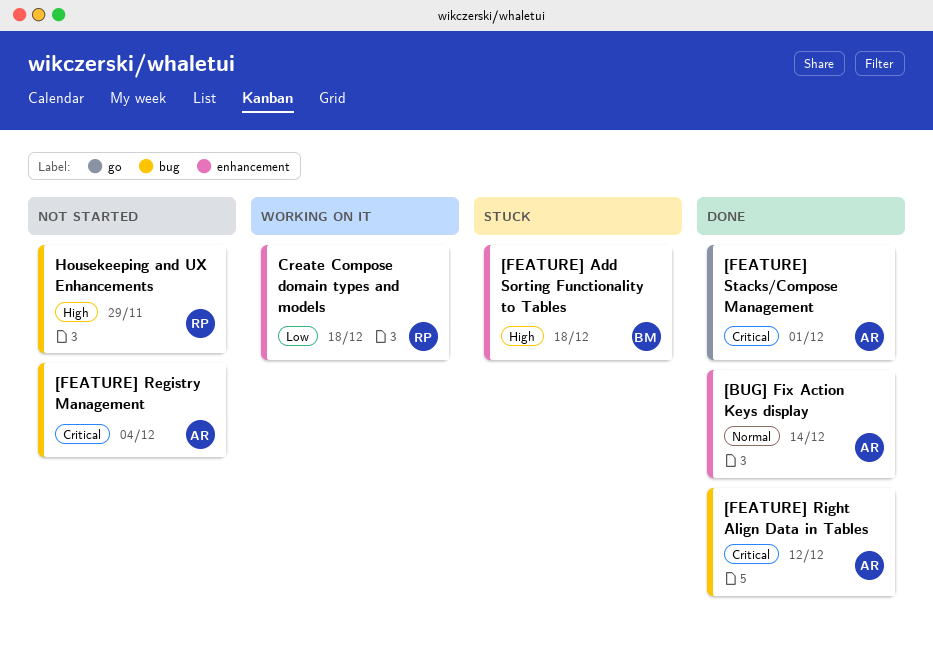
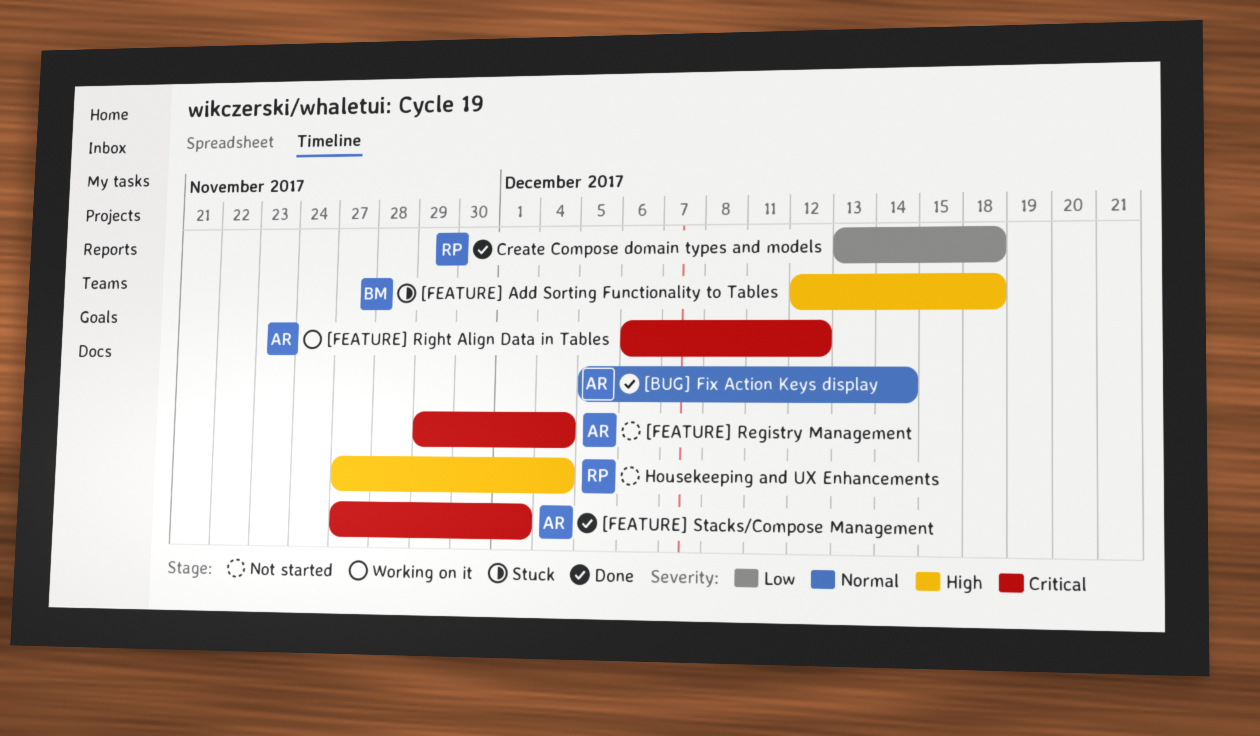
[FEATURE] Right Align Data in Tables, status: Done -> Working on it
Create Compose domain types and models, status: Working on it -> Done
Housekeeping and UX Enhancements, due: Nov 29 -> Dec 4

